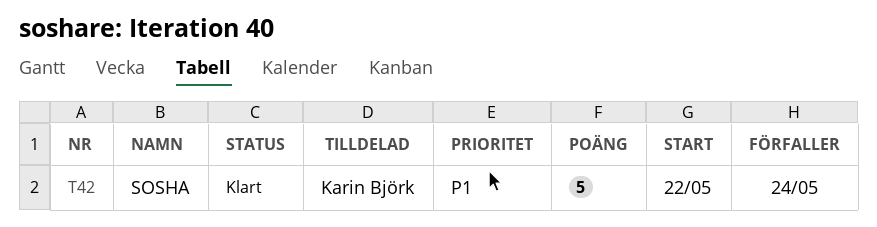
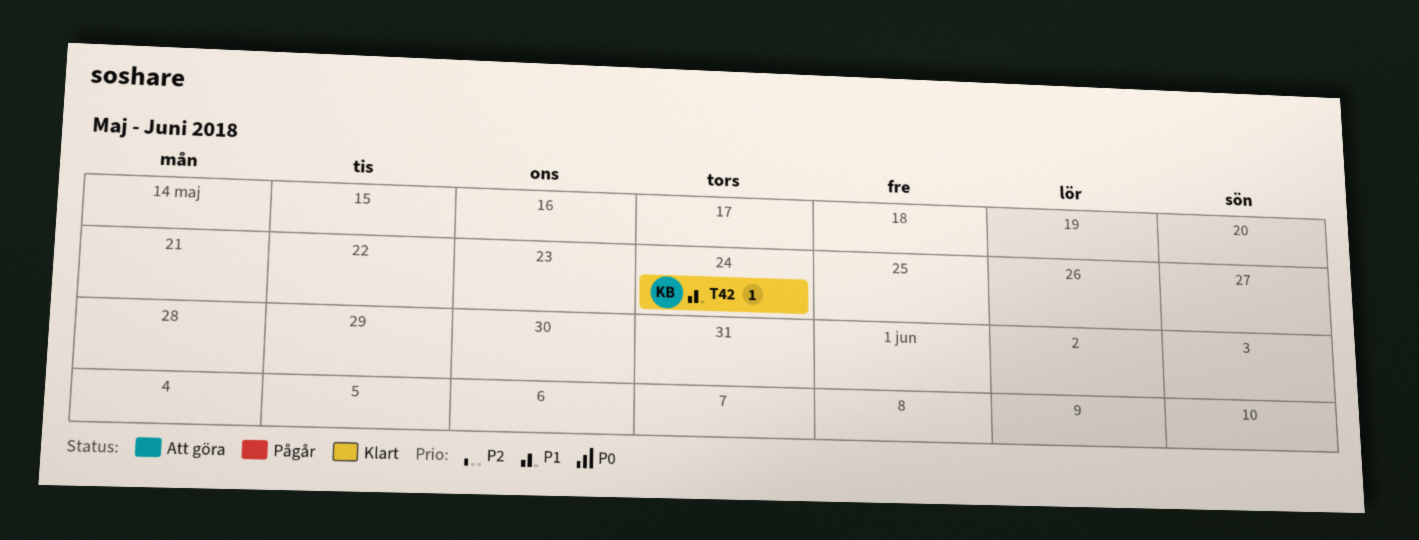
T42, estimate: 5 -> 1
T42, start: May 22 -> May 24

